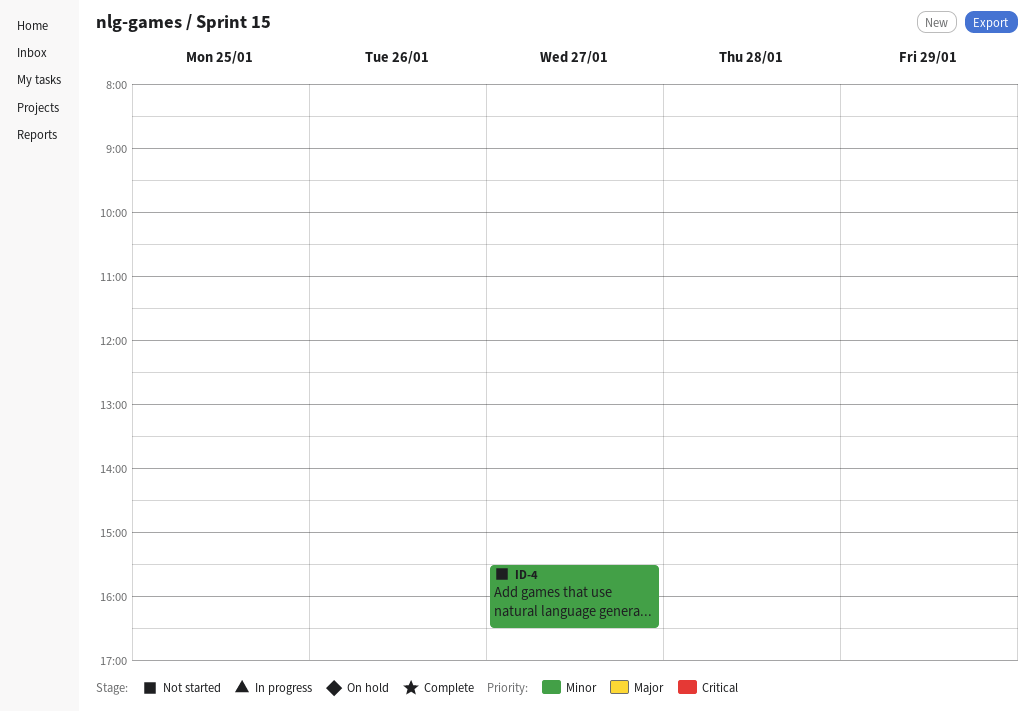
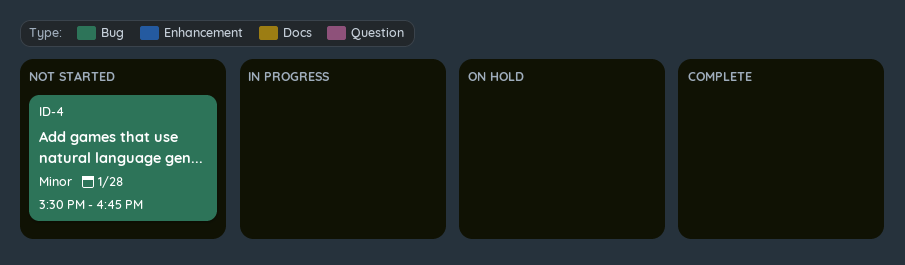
ID-4, day: Jan 27 -> Jan 28
ID-4, ends: 16:30 -> 16:45

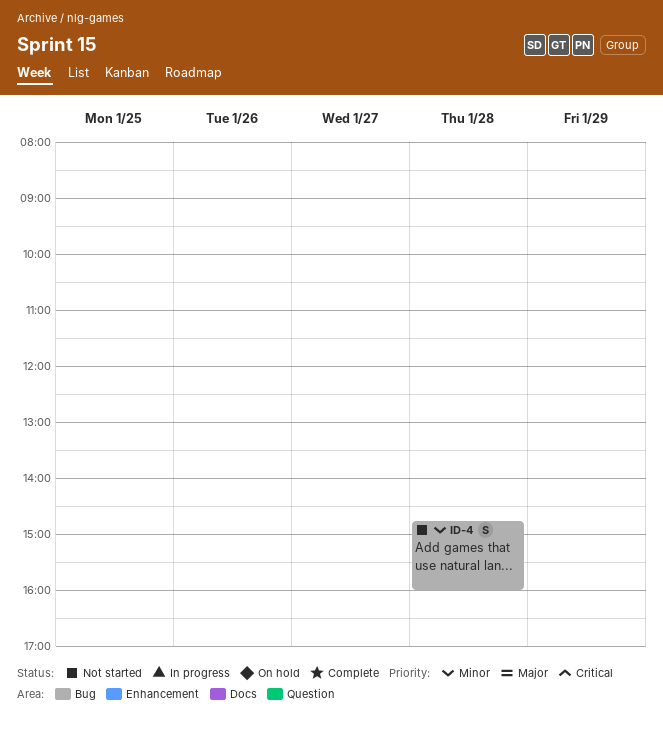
ID-4, begins: 15:30 -> 14:45
ID-4, ends: 16:45 -> 16:00

